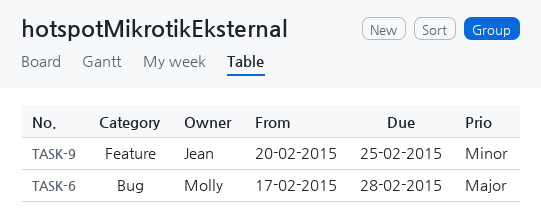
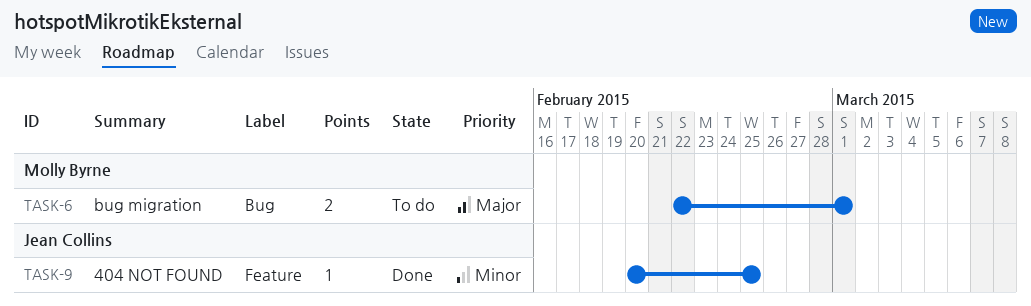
TASK-6, start: Feb 17 -> Feb 22
TASK-6, due: Feb 28 -> Mar 1

